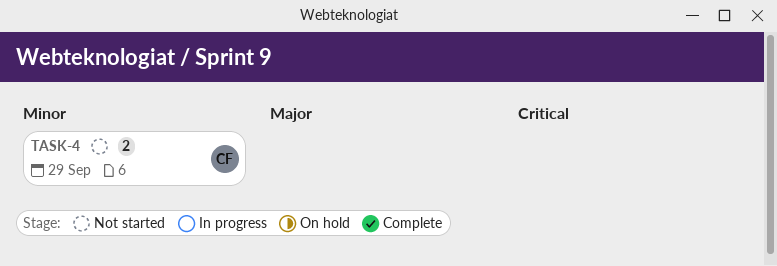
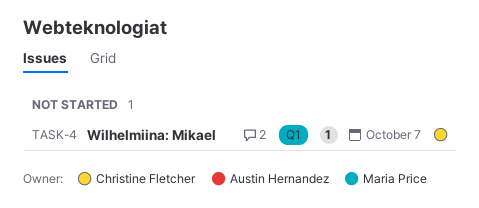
TASK-4, estimate: 2 -> 1
TASK-4, due: Sep 29 -> Oct 7

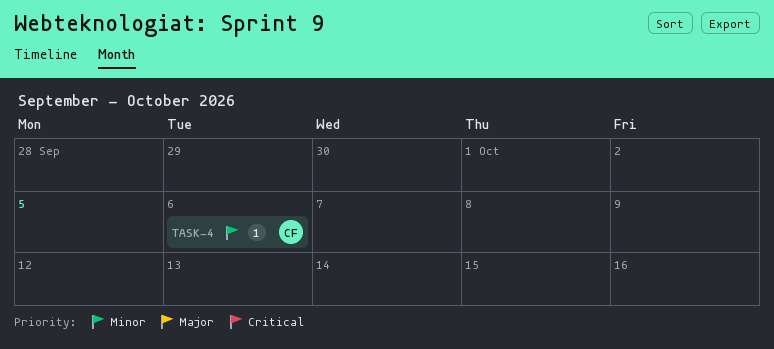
TASK-4, due: Oct 7 -> Oct 6

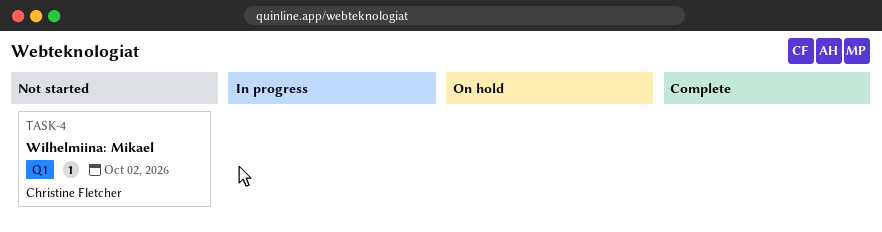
TASK-4, due: Oct 6 -> Oct 2

